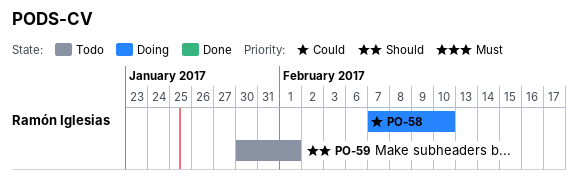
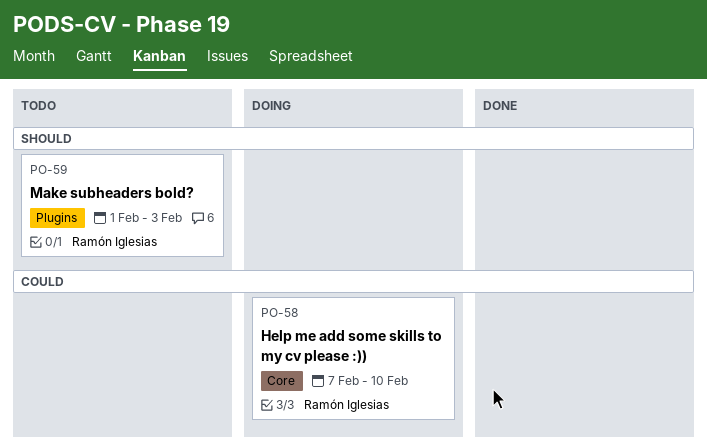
PO-59, start: Jan 30 -> Feb 1
PO-59, due: Feb 1 -> Feb 3

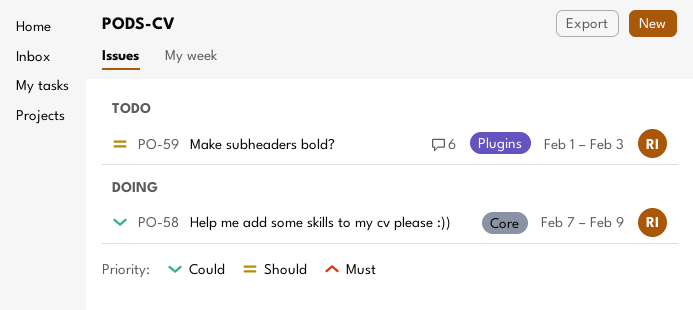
PO-58, due: Feb 10 -> Feb 9

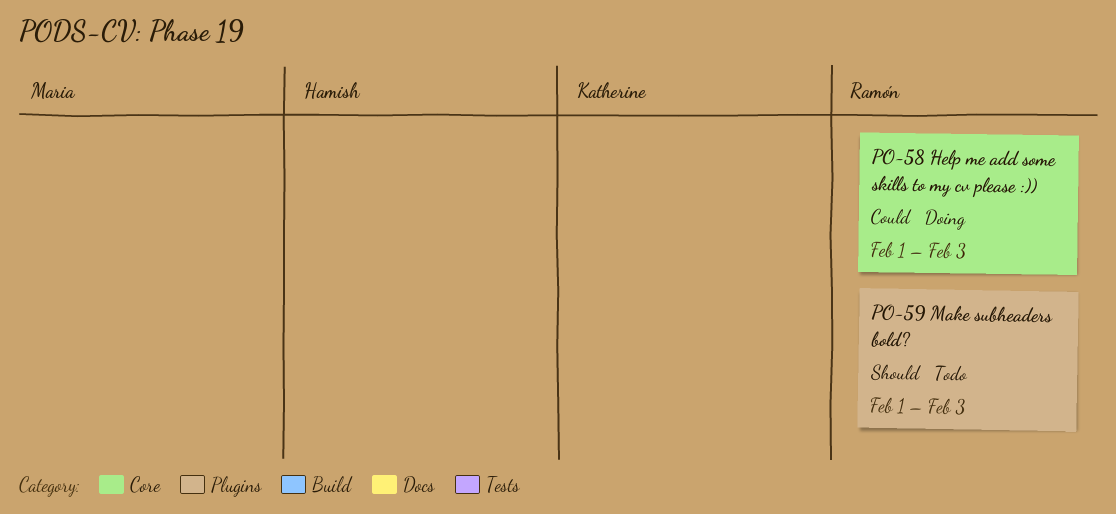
PO-58, start: Feb 7 -> Feb 1
PO-58, due: Feb 9 -> Feb 3

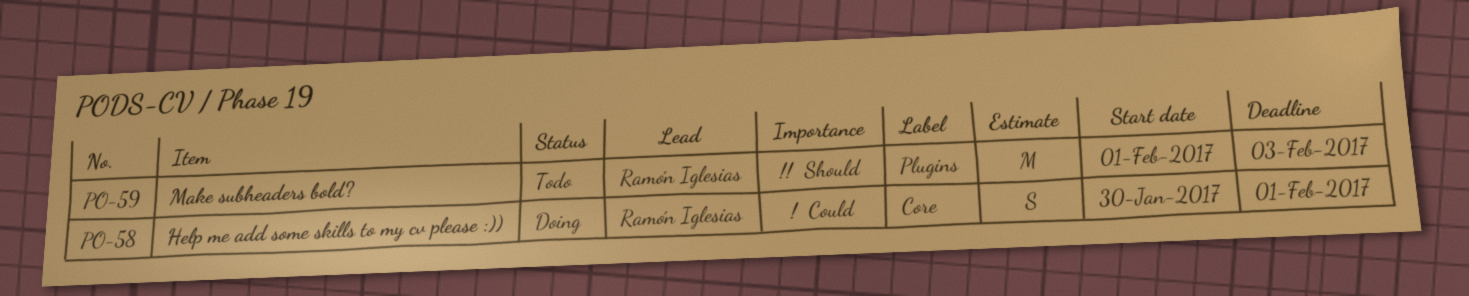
PO-58, start: Feb 1 -> Jan 30
PO-58, due: Feb 3 -> Feb 1

